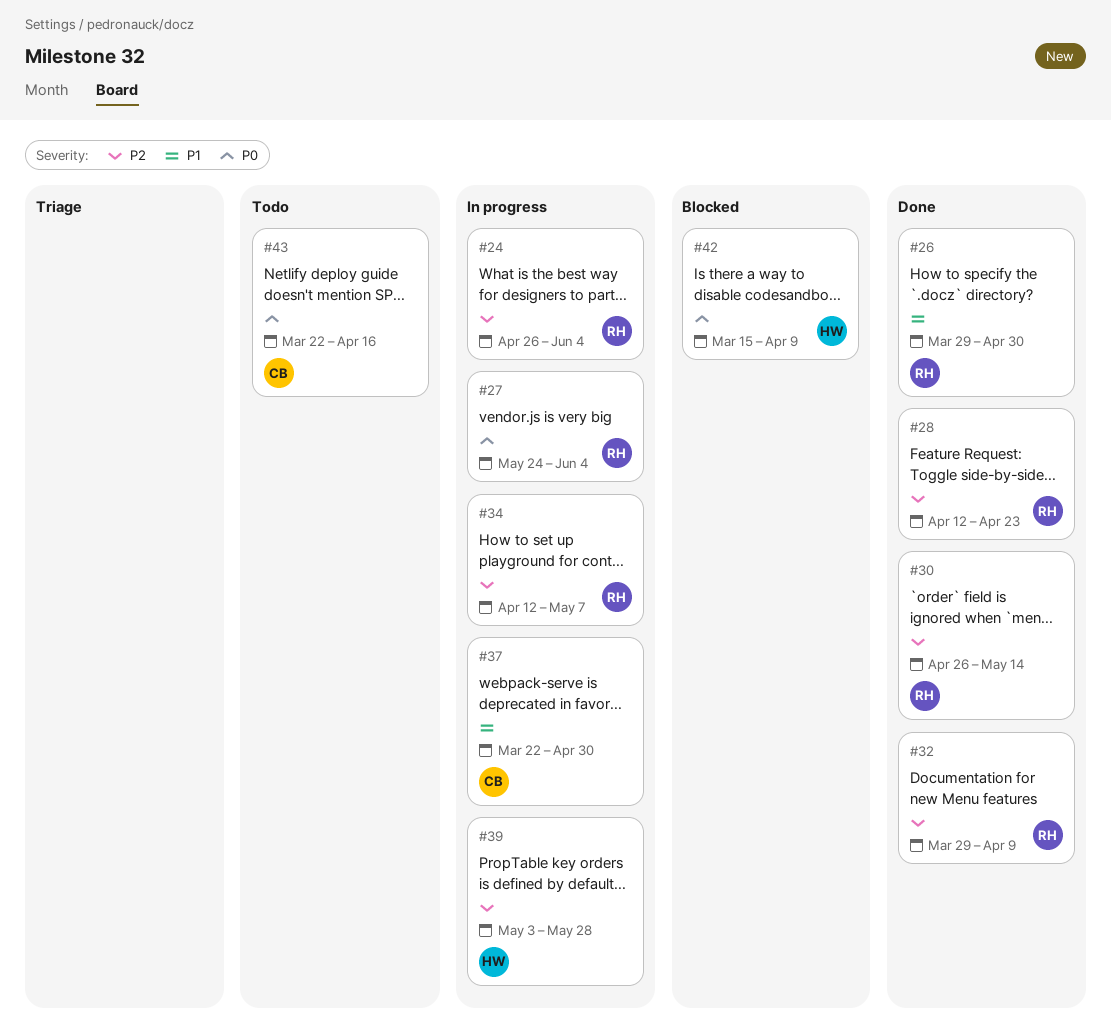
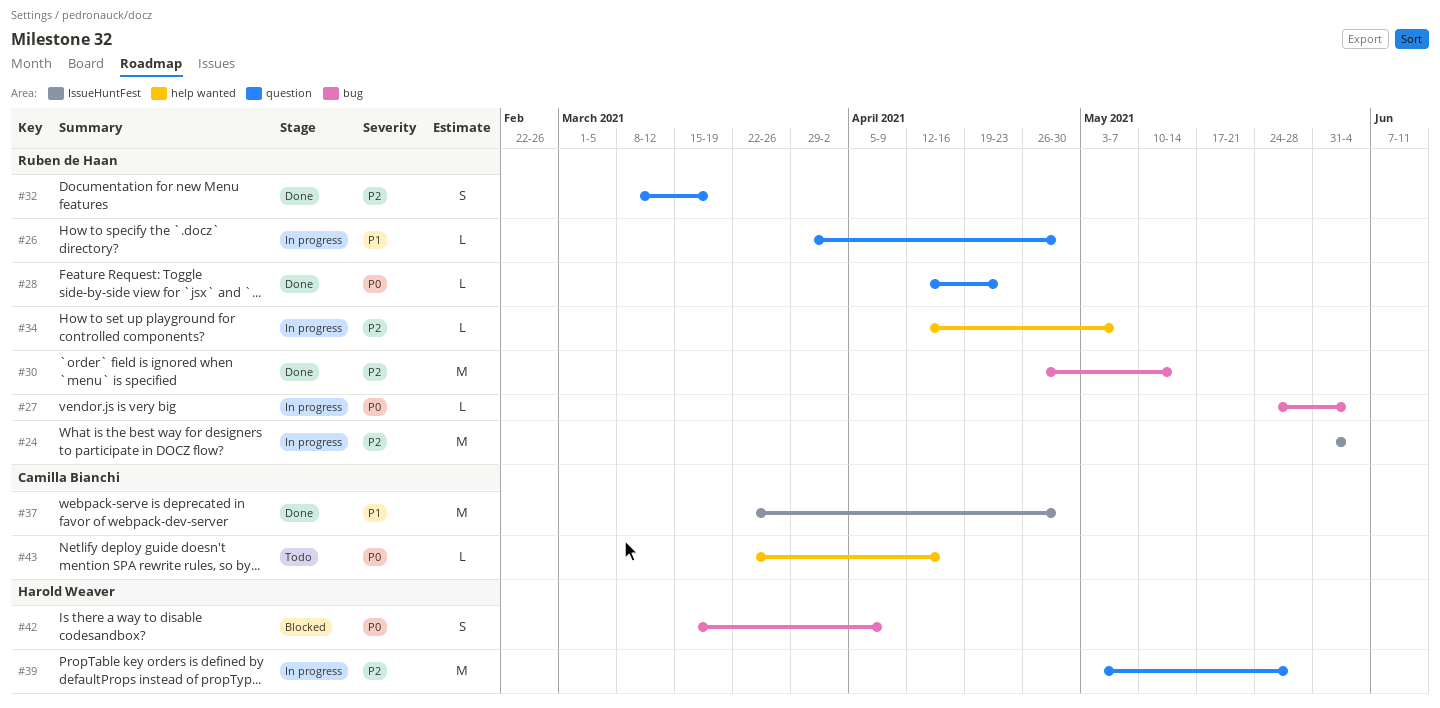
#24, start: Apr 26 -> May 31
#26, status: Done -> In progress
#28, priority: P2 -> P0
#32, start: Mar 29 -> Mar 8
#32, due: Apr 9 -> Mar 19
#37, status: In progress -> Done

